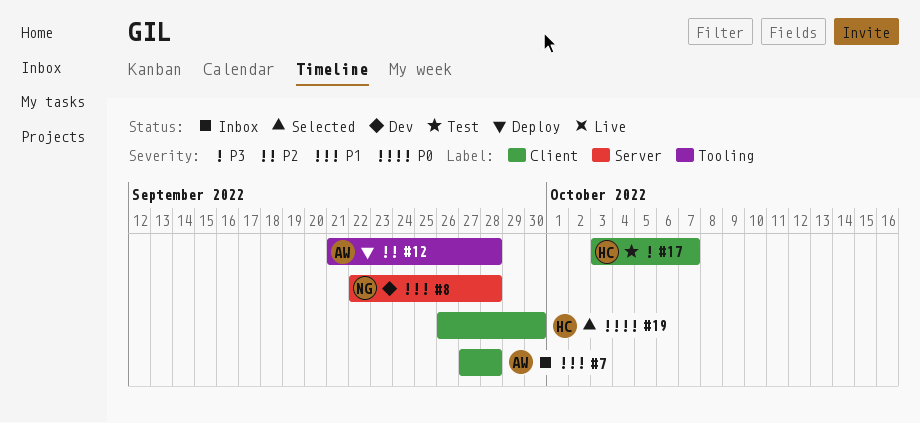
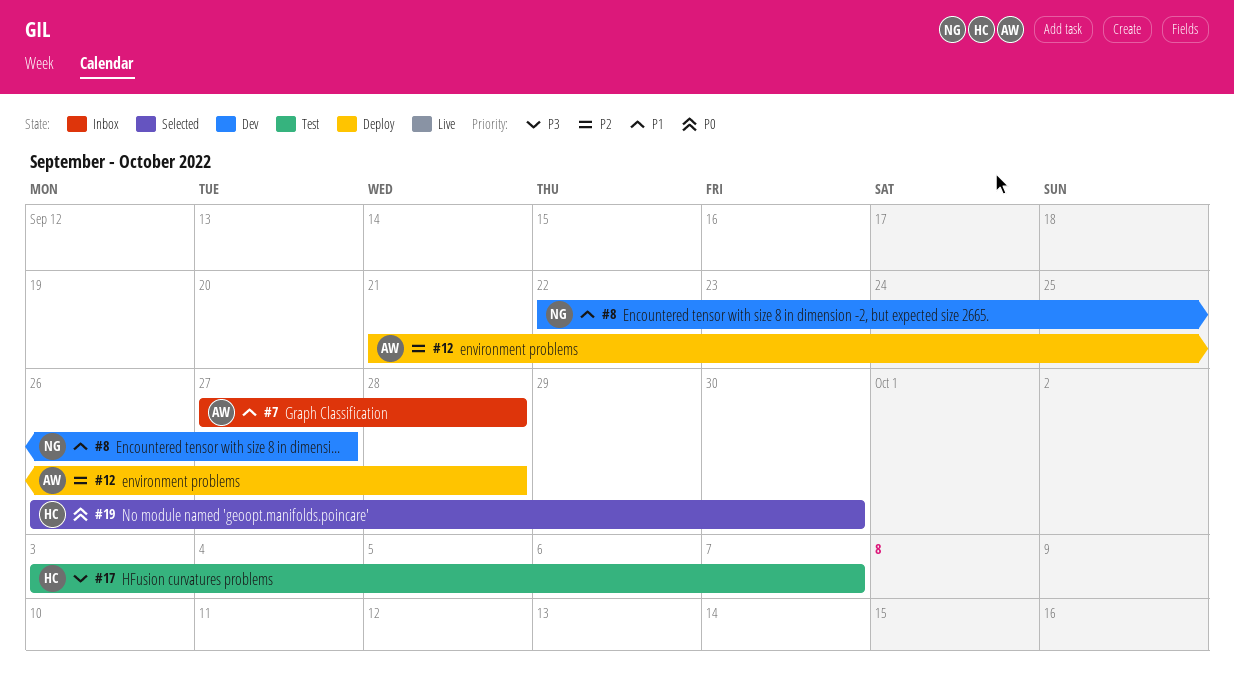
#8, due: Sep 28 -> Sep 27

